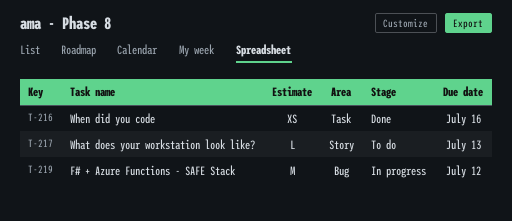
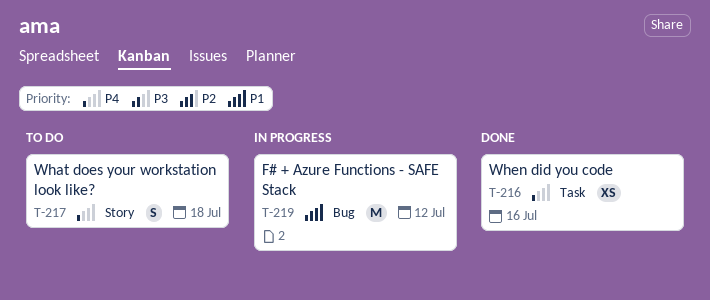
T-217, estimate: L -> S
T-217, due: Jul 13 -> Jul 18

